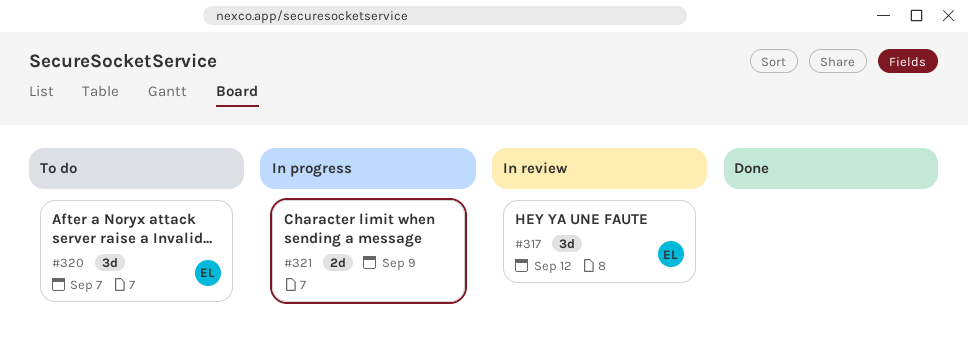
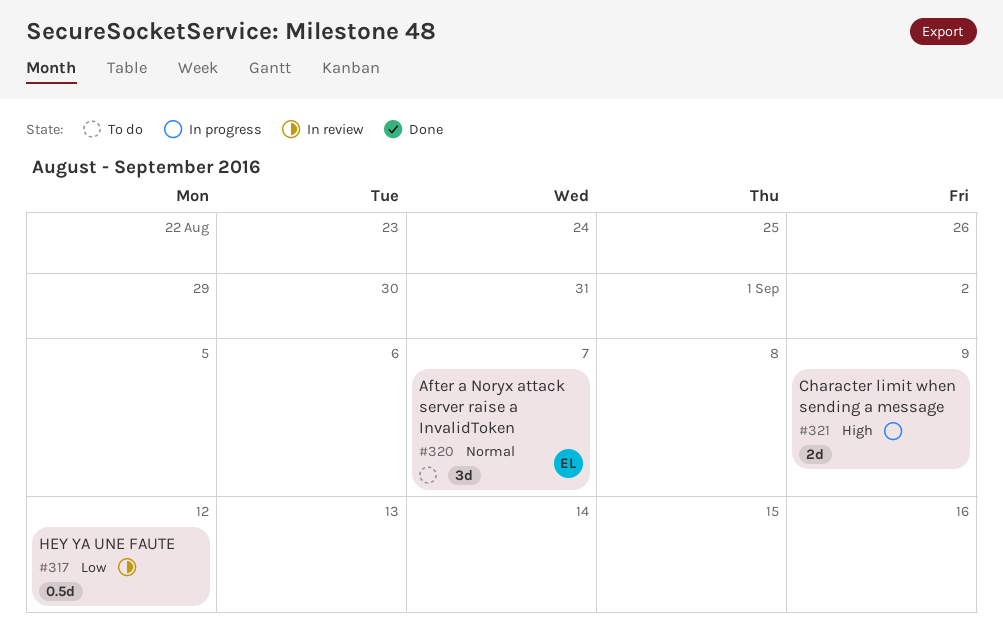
#317, owner: EL -> none
#317, estimate: 3d -> 0.5d

